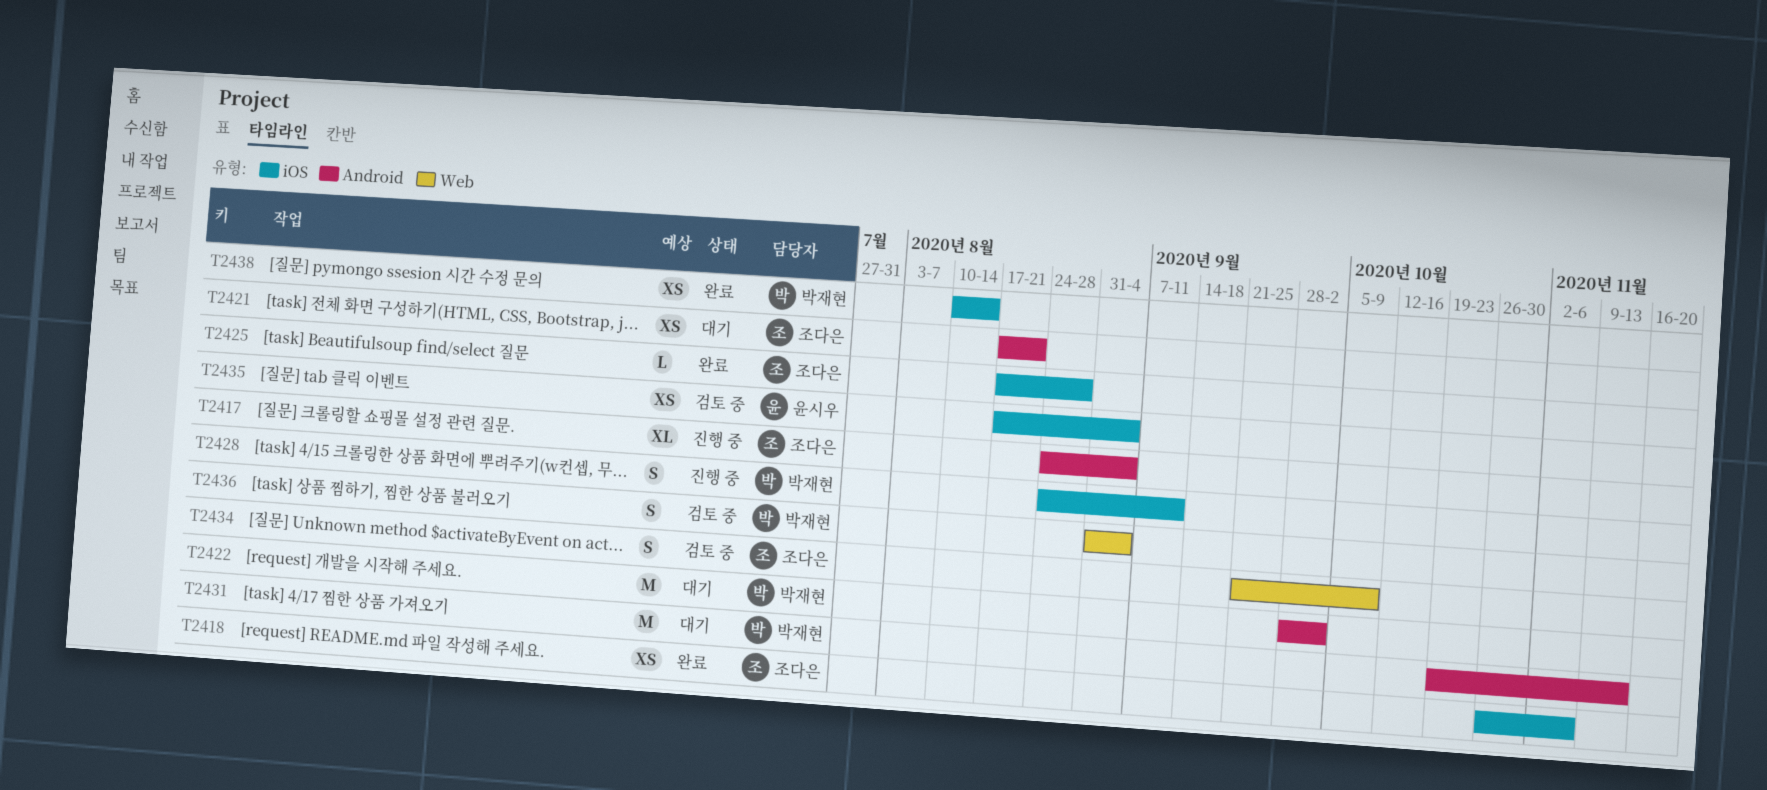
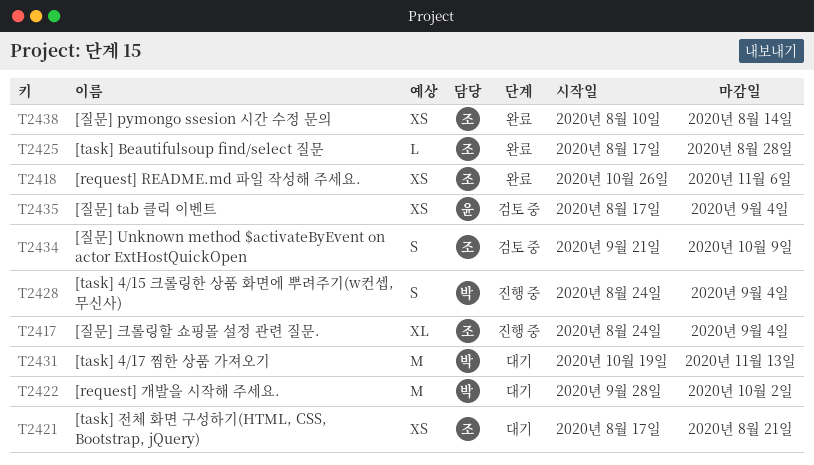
T2428, due: Sep 11 -> Sep 4
T2436: present -> none
T2438, owner: 박재현 -> 조다은

